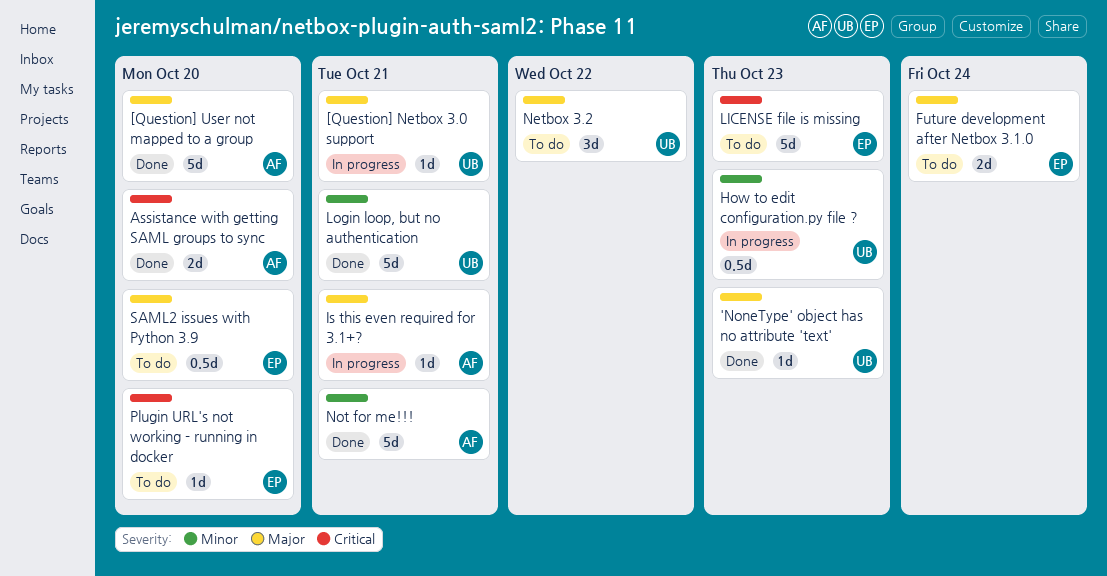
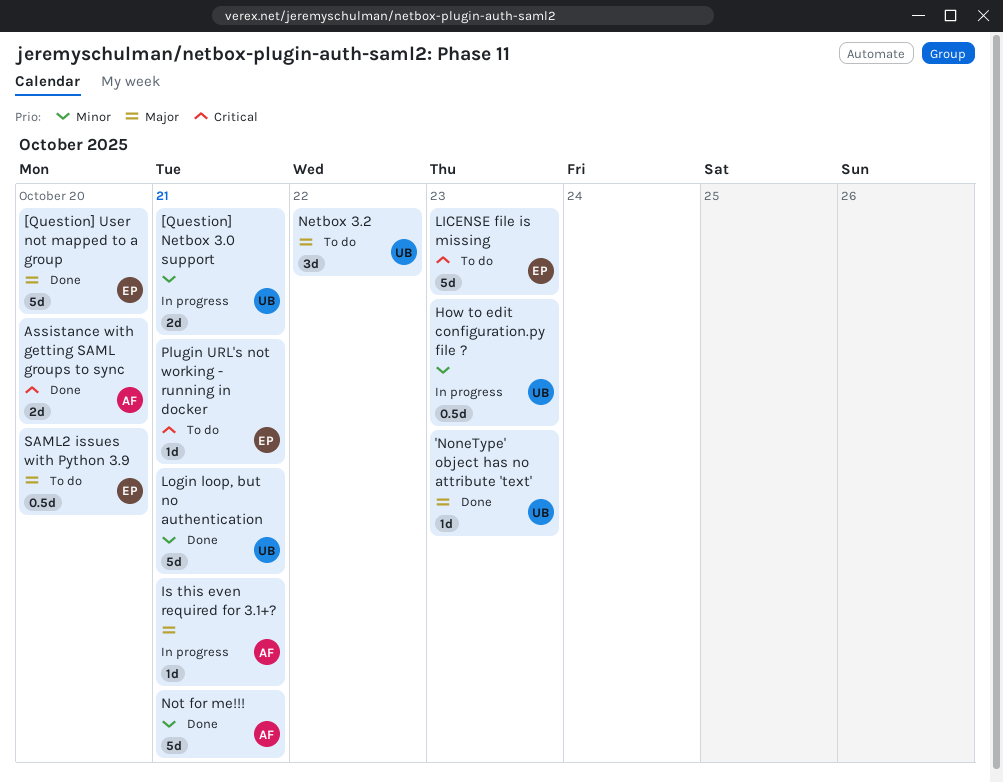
[Question] Netbox 3.0 support, priority: Major -> Minor
[Question] Netbox 3.0 support, estimate: 1d -> 2d
[Question] User not mapped to a group, owner: AF -> EP
Future development after Netbox 3.1.0: present -> none
Plugin URL's not working - running in docker, due: Oct 20 -> Oct 21

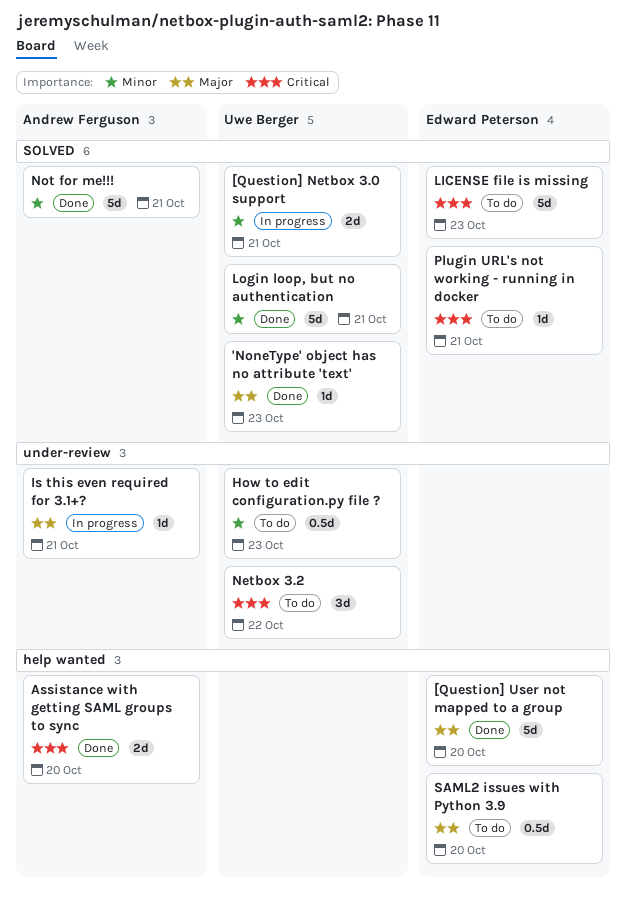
How to edit configuration.py file ?, status: In progress -> To do
Netbox 3.2, priority: Major -> Critical

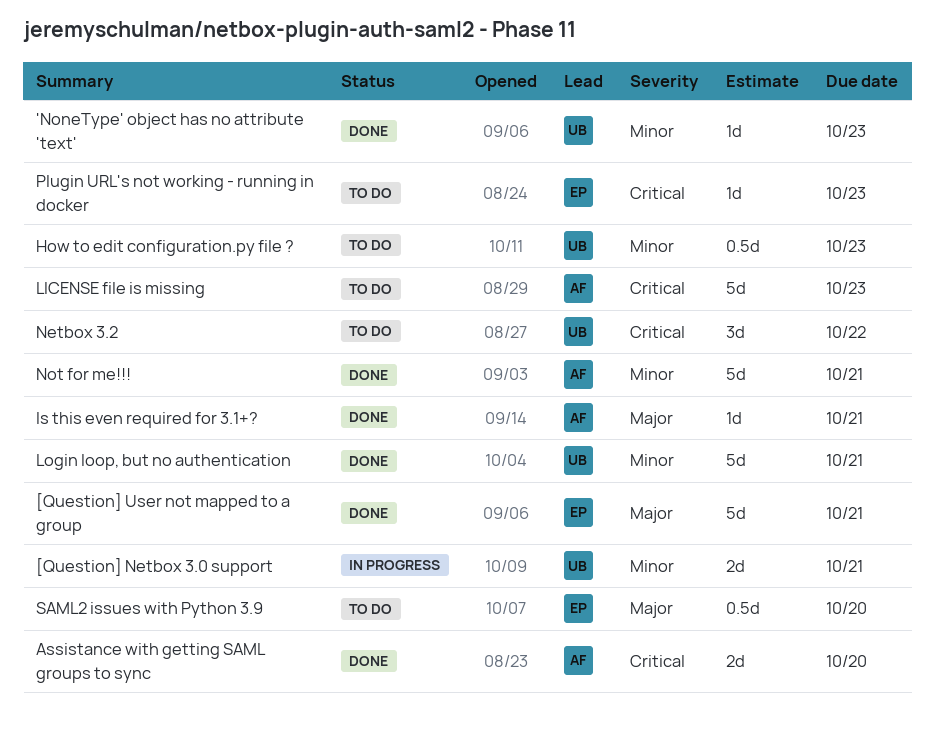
'NoneType' object has no attribute 'text', priority: Major -> Minor
[Question] User not mapped to a group, due: Oct 20 -> Oct 21
Is this even required for 3.1+?, status: In progress -> Done
LICENSE file is missing, owner: Edward Peterson -> Andrew Ferguson
Plugin URL's not working - running in docker, due: Oct 21 -> Oct 23

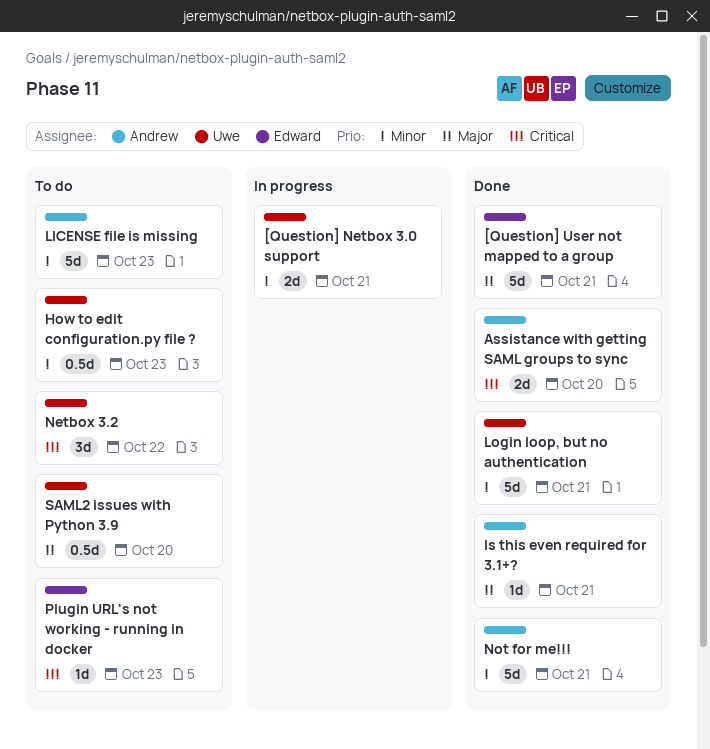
'NoneType' object has no attribute 'text': present -> none
LICENSE file is missing, priority: Critical -> Minor
SAML2 issues with Python 3.9, owner: Edward -> Uwe

